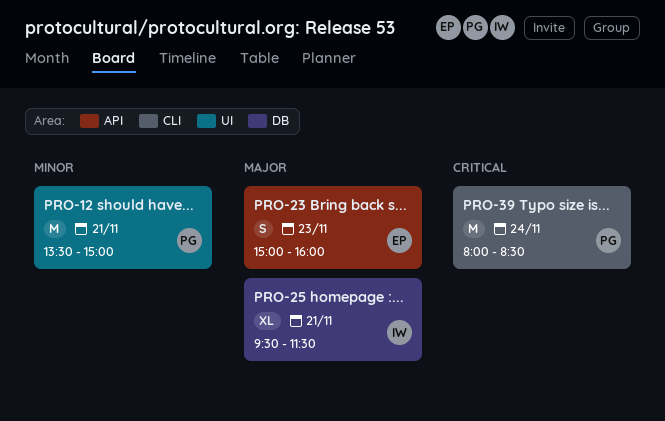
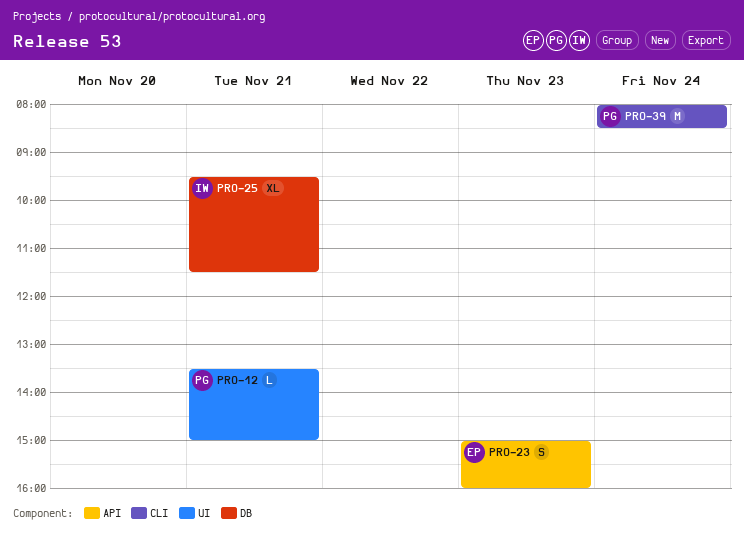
PRO-12, estimate: M -> L

